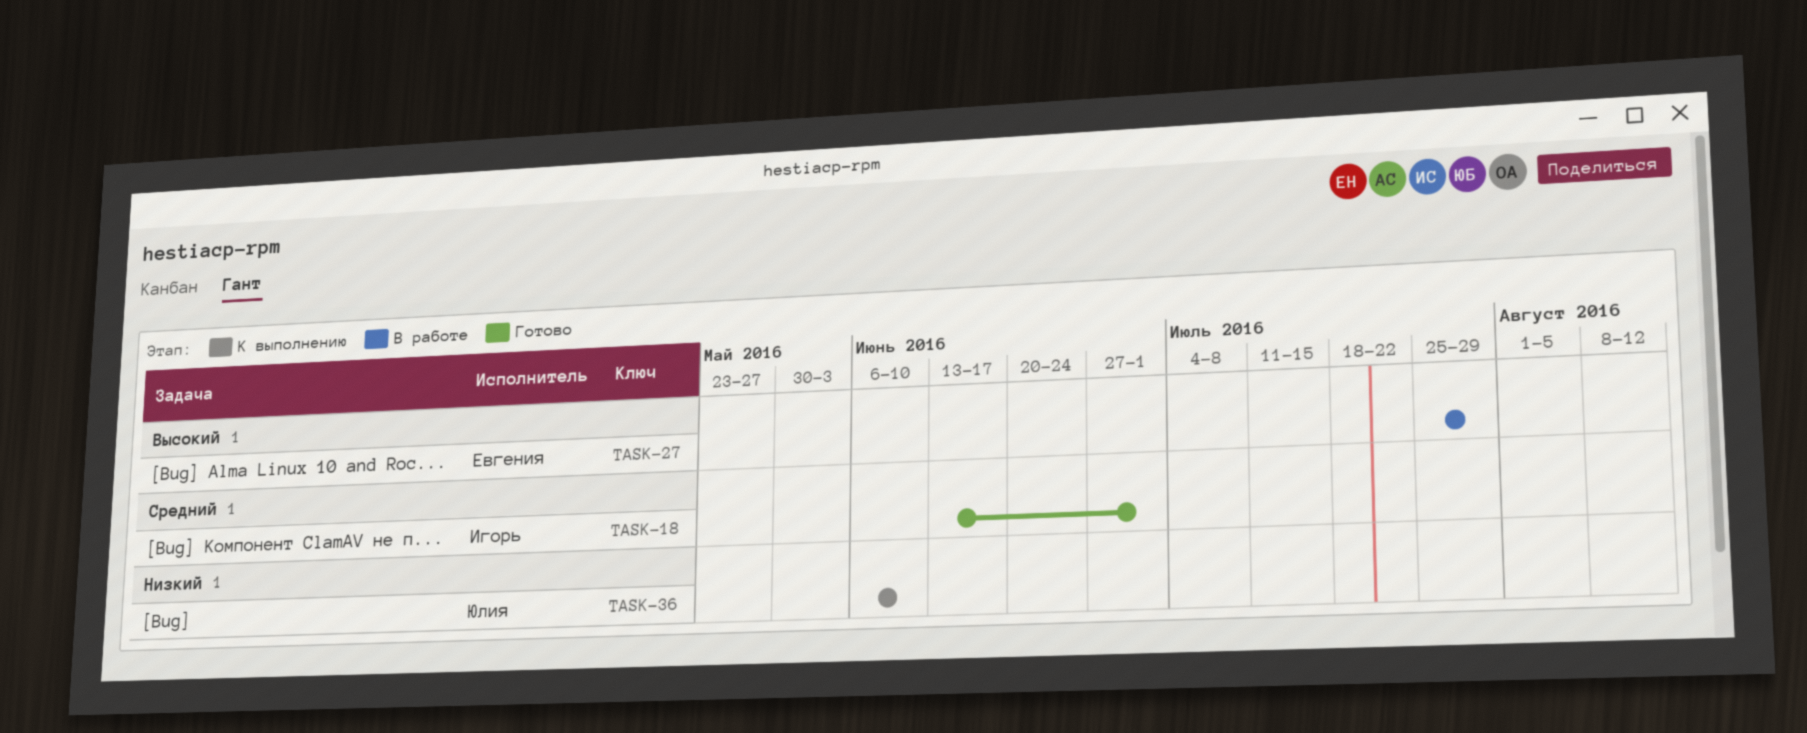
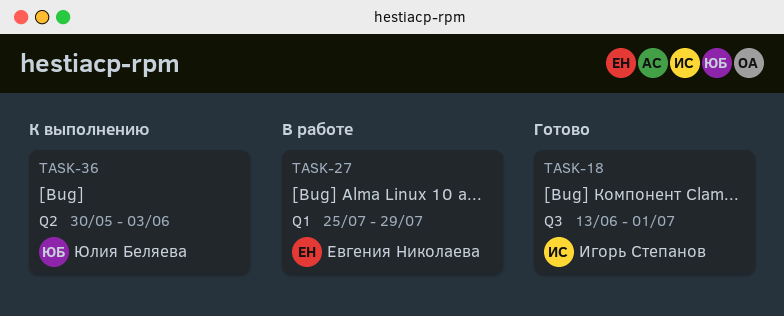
TASK-36, start: Jun 6 -> May 30
TASK-36, due: Jun 10 -> Jun 3

